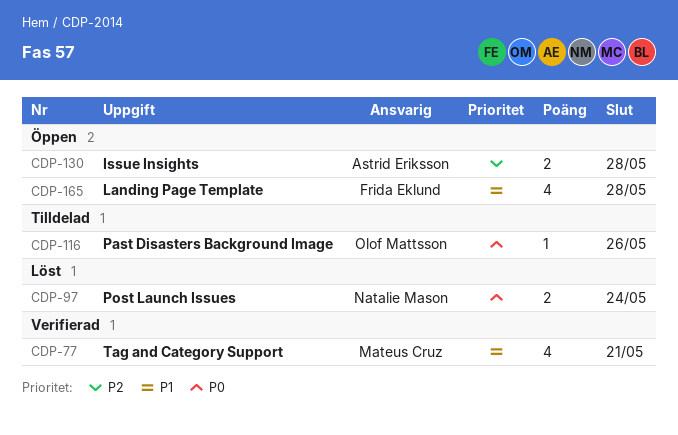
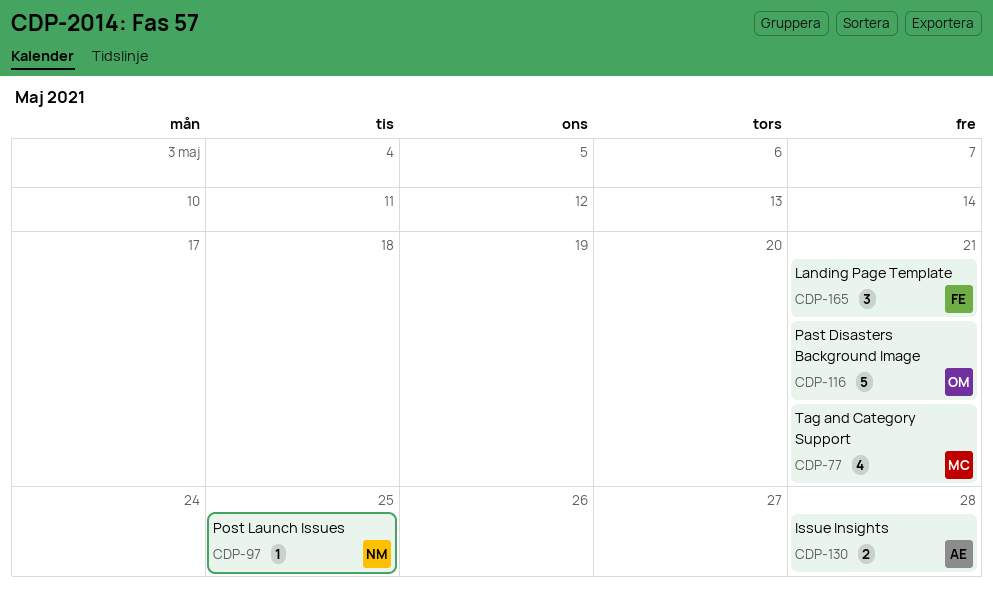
CDP-97, estimate: 2 -> 1
CDP-97, due: May 24 -> May 25
CDP-116, estimate: 1 -> 5
CDP-116, due: May 26 -> May 21
CDP-165, estimate: 4 -> 3
CDP-165, due: May 28 -> May 21

